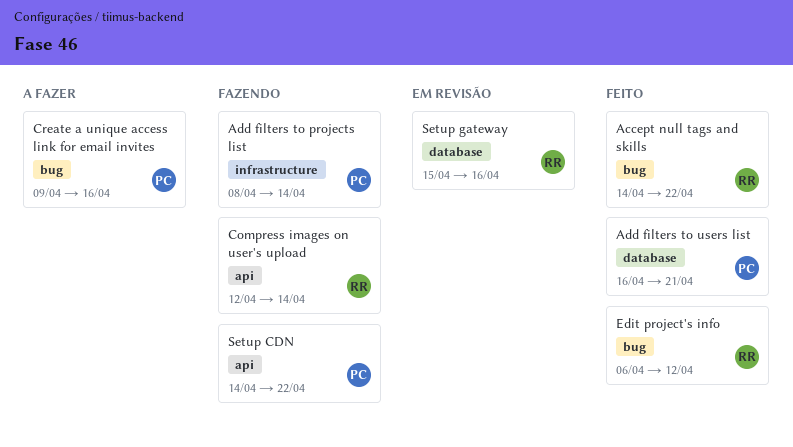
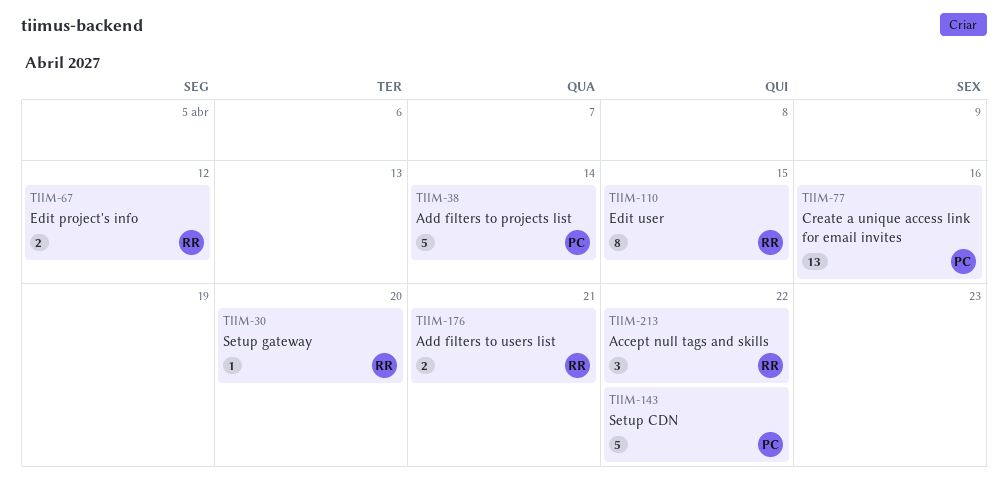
Add filters to users list, owner: PC -> RR
Compress images on user's upload: present -> none
Edit user: none -> present
Setup gateway, due: Apr 16 -> Apr 20

